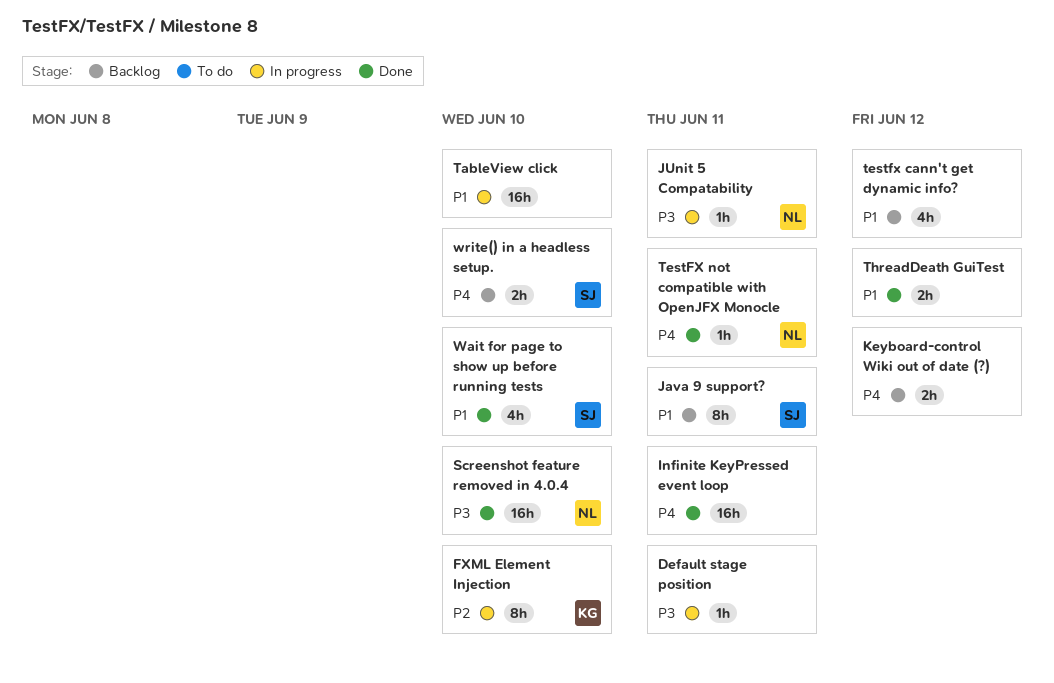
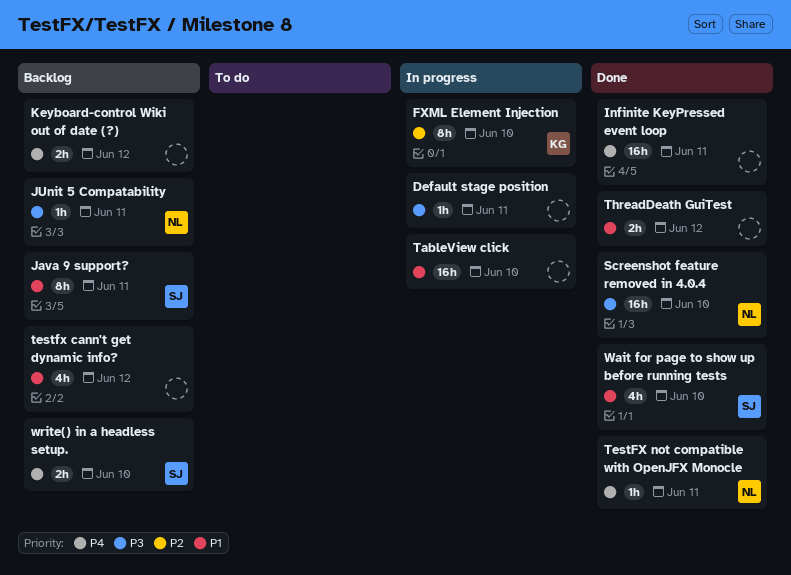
JUnit 5 Compatability, status: In progress -> Backlog

